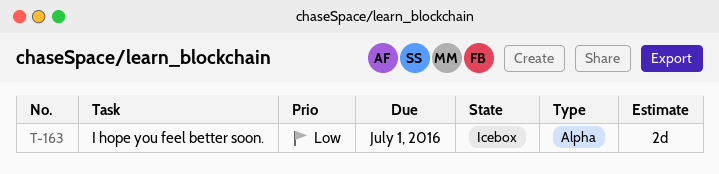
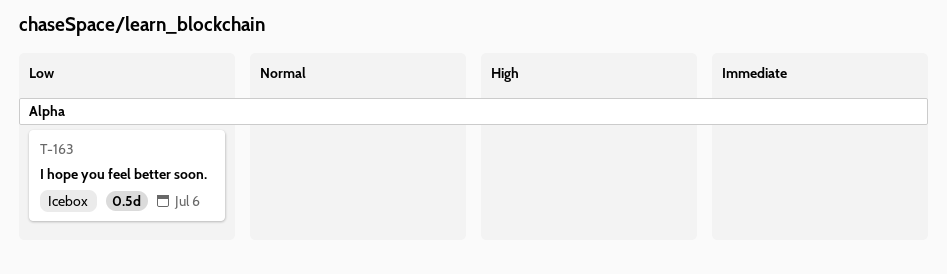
T-163, estimate: 2d -> 0.5d
T-163, due: Jul 1 -> Jul 6

